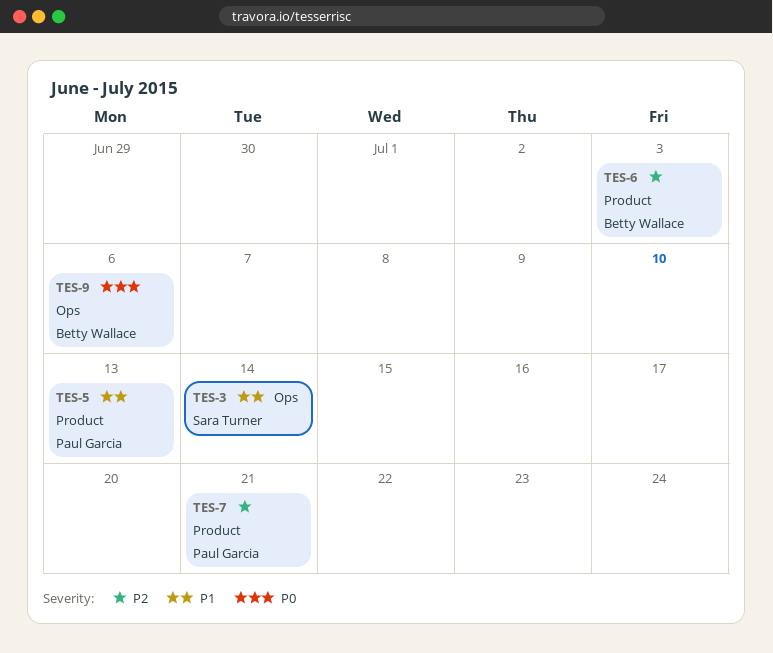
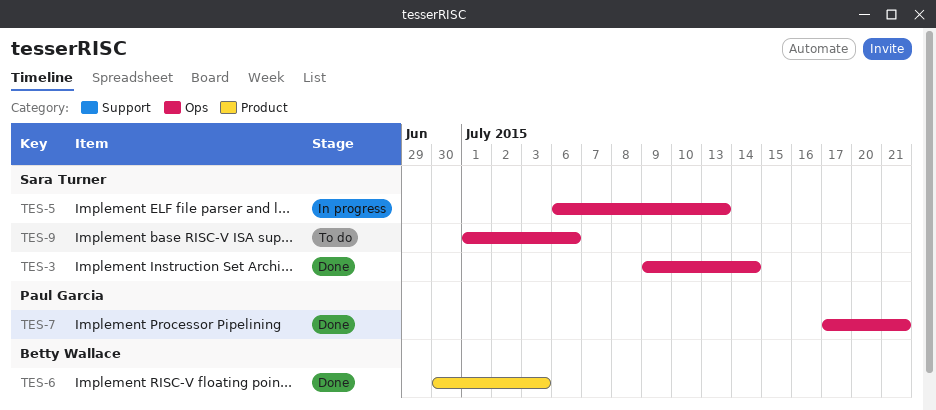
TES-5, owner: Paul Garcia -> Sara Turner
TES-5, label: Product -> Ops
TES-7, label: Product -> Ops
TES-9, owner: Betty Wallace -> Sara Turner

